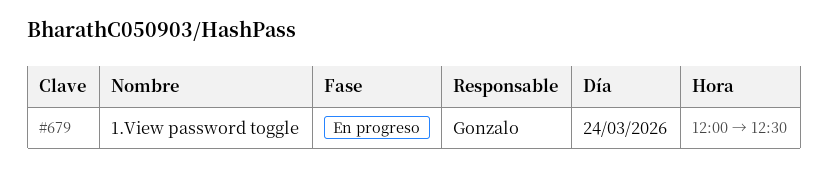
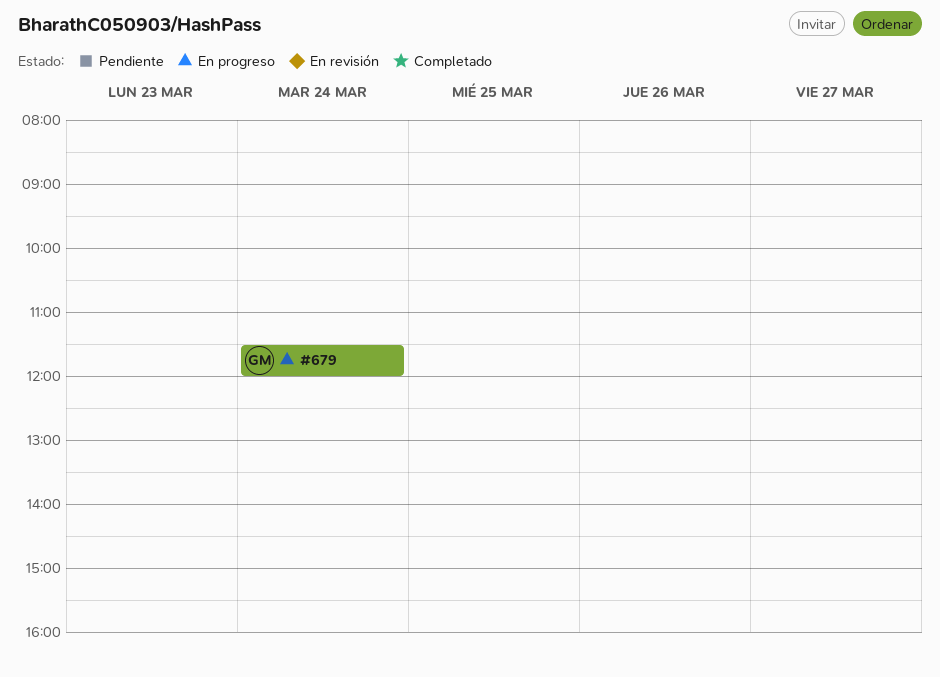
#679, begins: 12:00 -> 11:30
#679, ends: 12:30 -> 12:00

